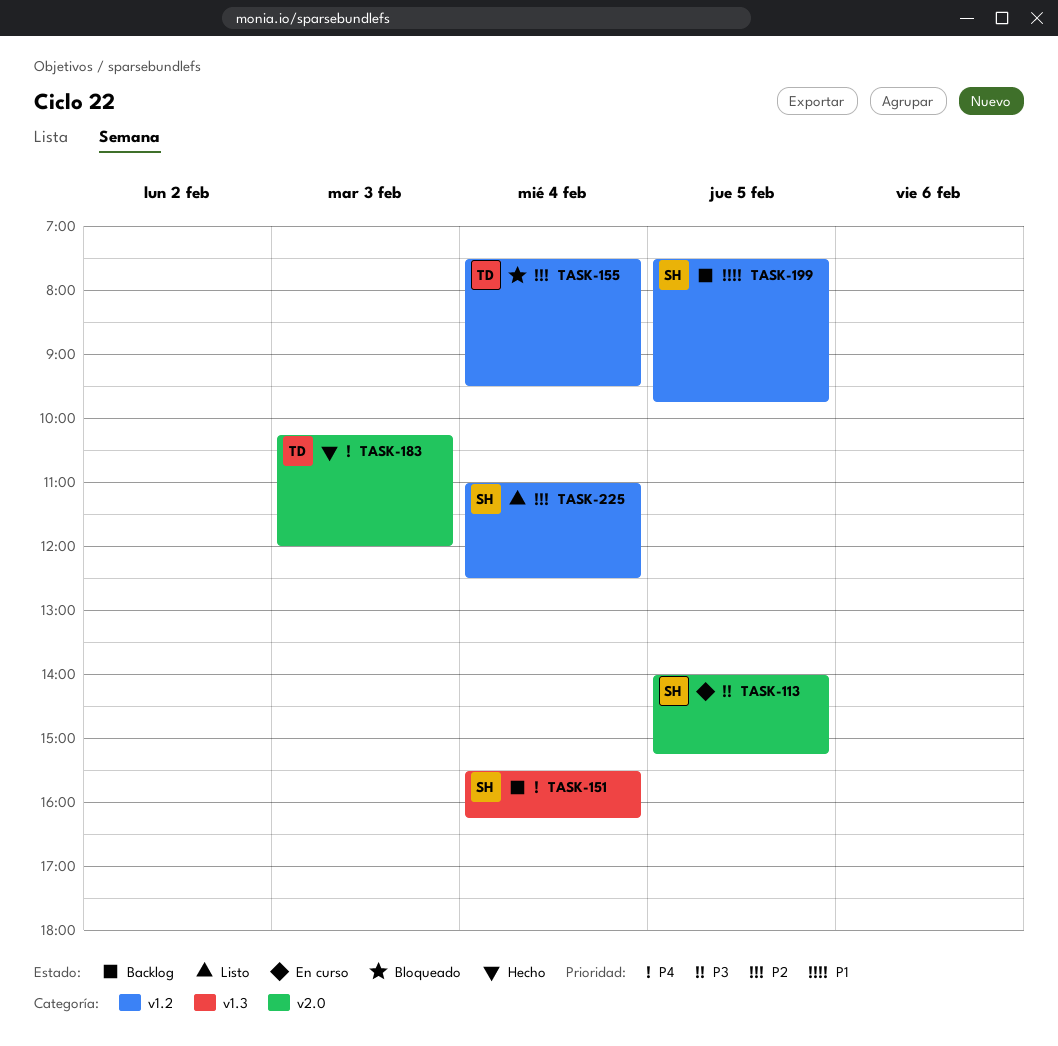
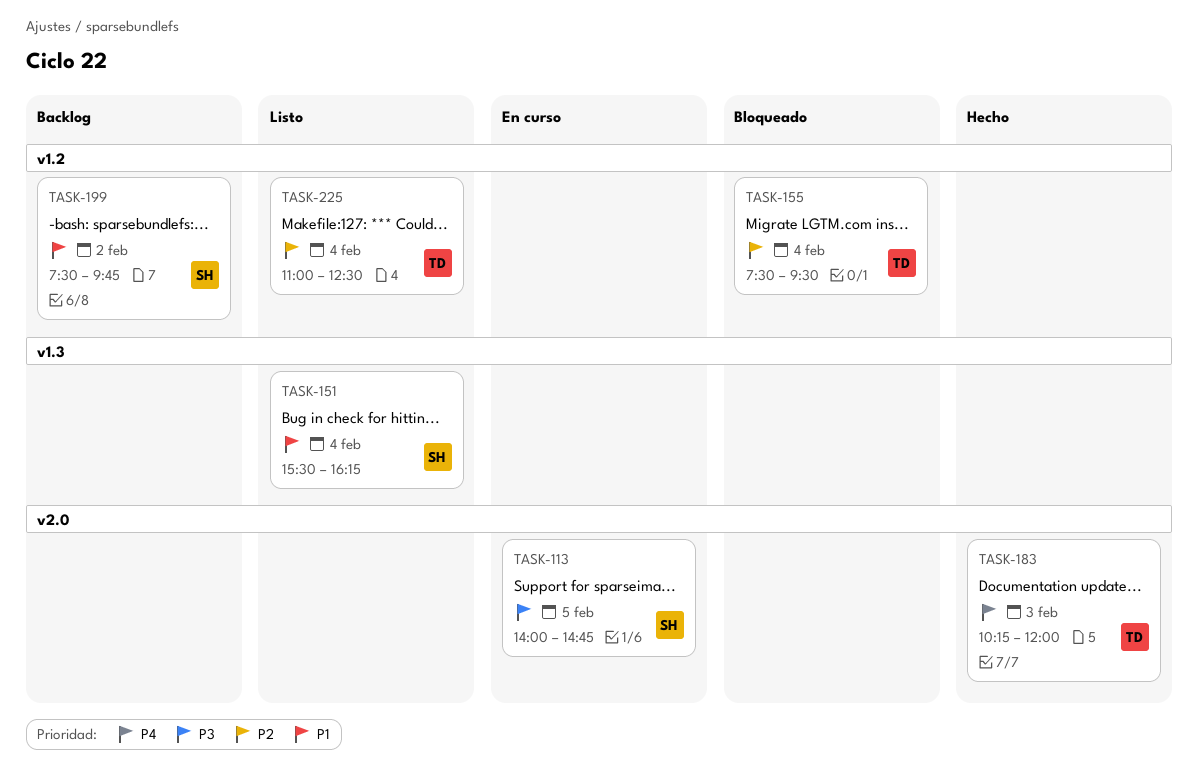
TASK-113, ends: 15:15 -> 14:45
TASK-151, status: Backlog -> Listo
TASK-151, priority: P4 -> P1
TASK-199, day: Feb 5 -> Feb 2
TASK-225, owner: SH -> TD

